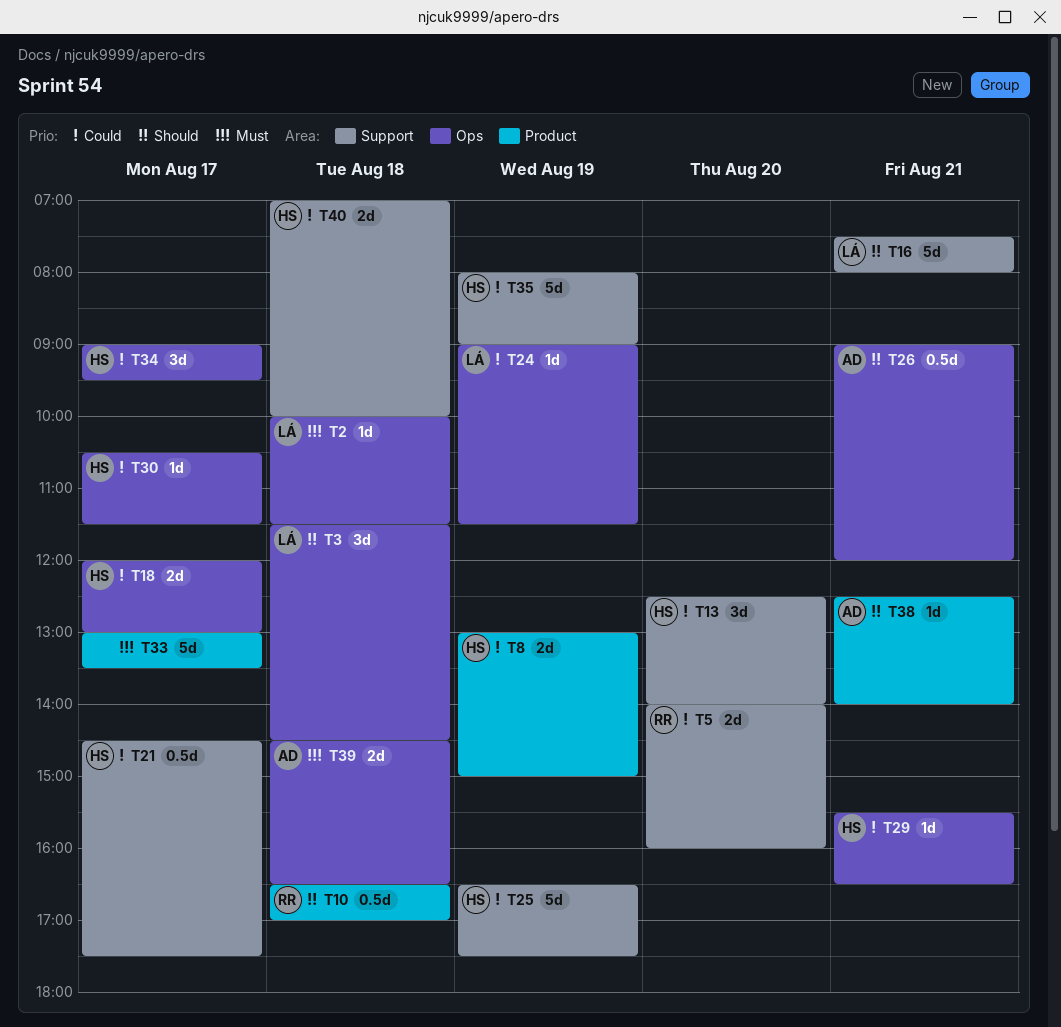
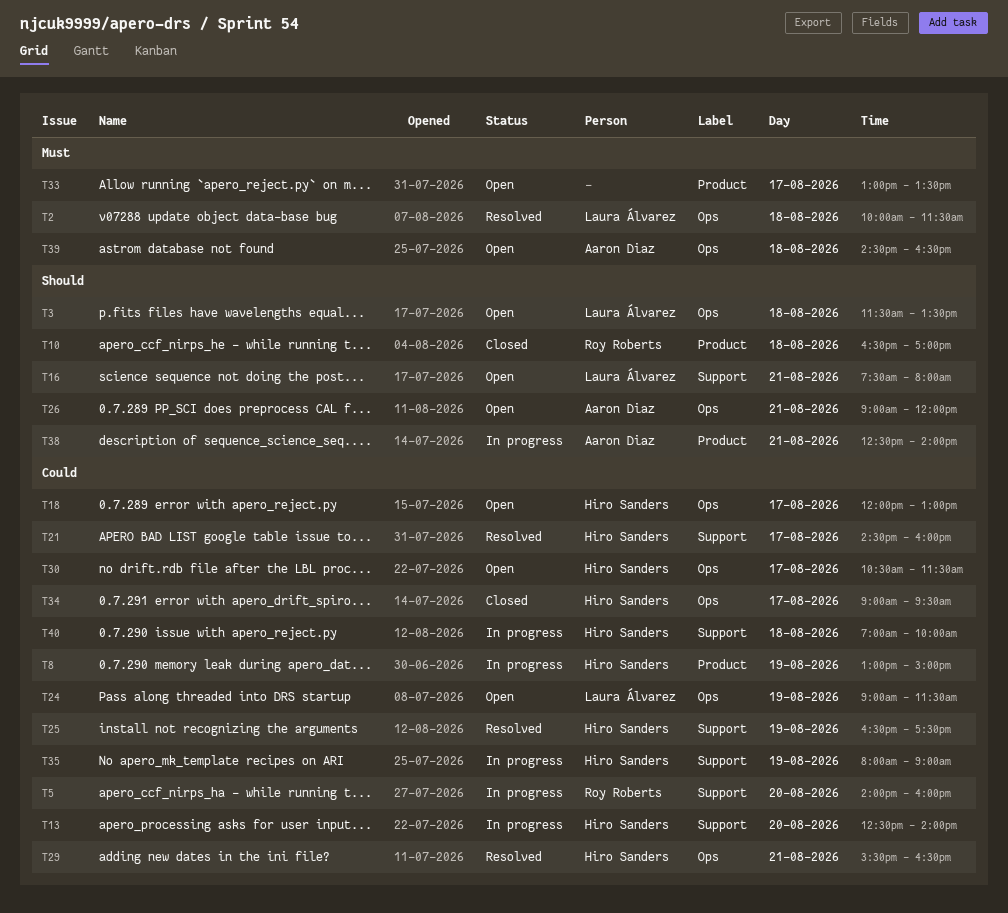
T3, ends: 14:30 -> 13:30
T21, ends: 17:30 -> 16:00

